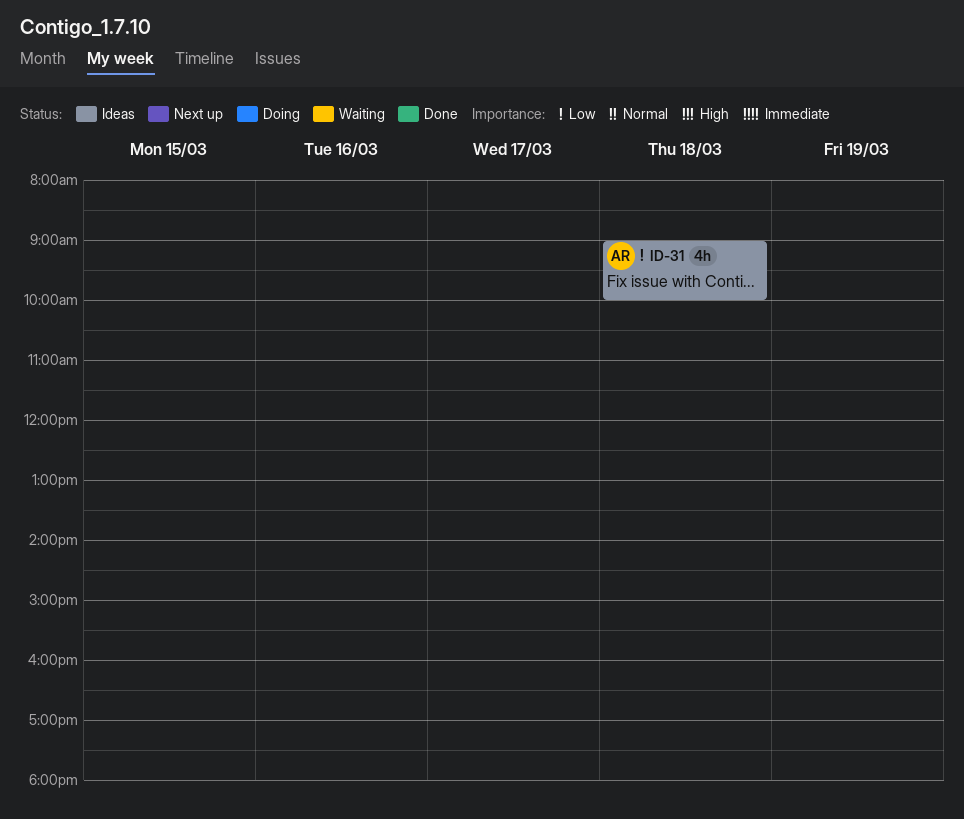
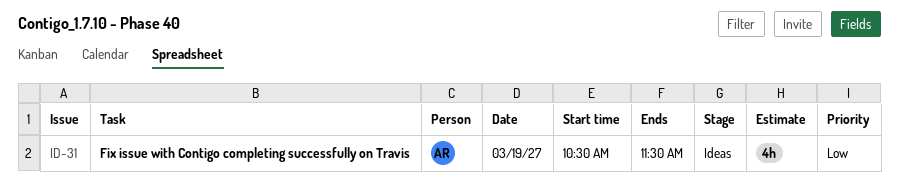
ID-31, day: Mar 18 -> Mar 19
ID-31, begins: 09:00 -> 10:30
ID-31, ends: 10:00 -> 11:30

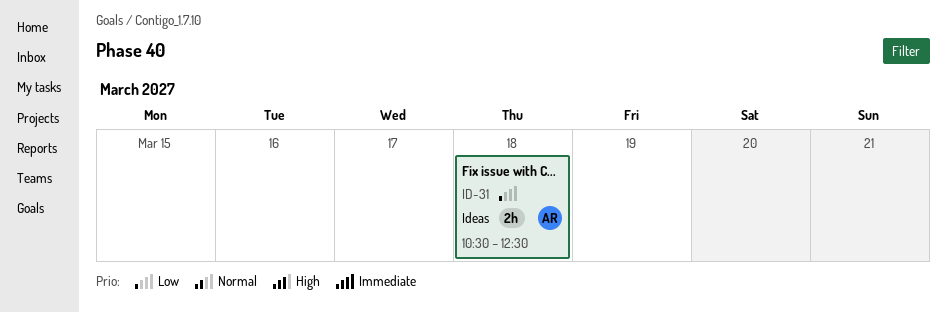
ID-31, estimate: 4h -> 2h
ID-31, day: Mar 19 -> Mar 18
ID-31, ends: 11:30 -> 12:30

